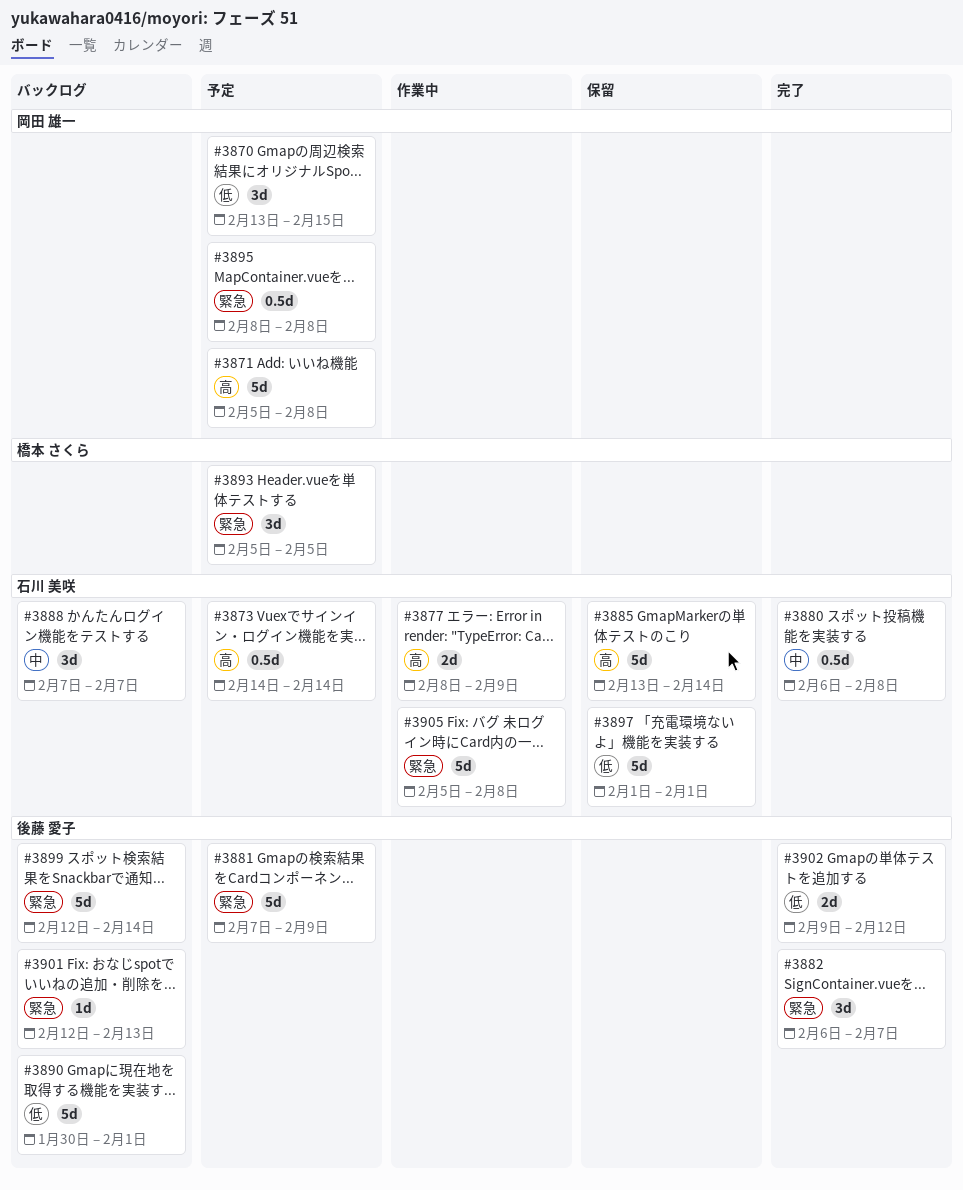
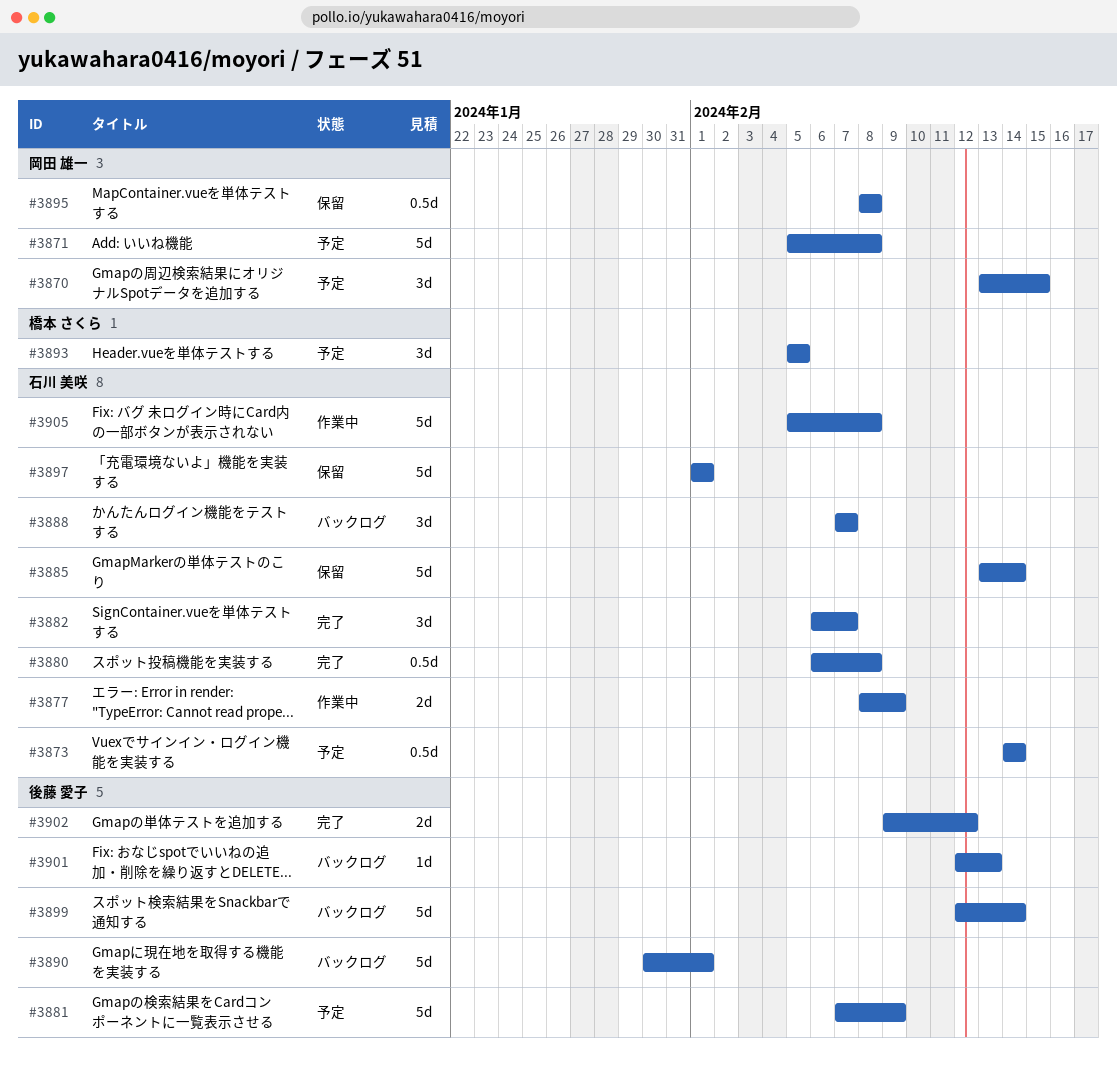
#3882, owner: 後藤 愛子 -> 石川 美咲
#3895, status: 予定 -> 保留

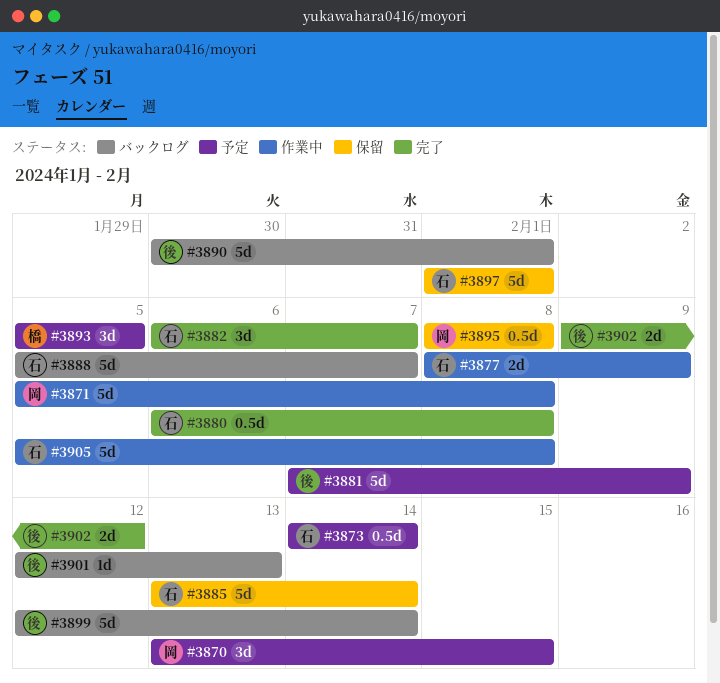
#3871, status: 予定 -> 作業中
#3888, estimate: 3d -> 5d
#3888, start: Feb 7 -> Feb 5

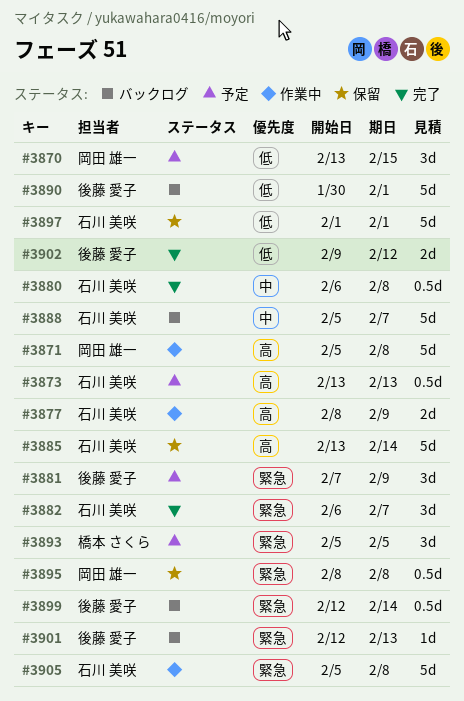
#3873, start: Feb 14 -> Feb 13
#3873, due: Feb 14 -> Feb 13
#3881, estimate: 5d -> 3d
#3899, estimate: 5d -> 0.5d

